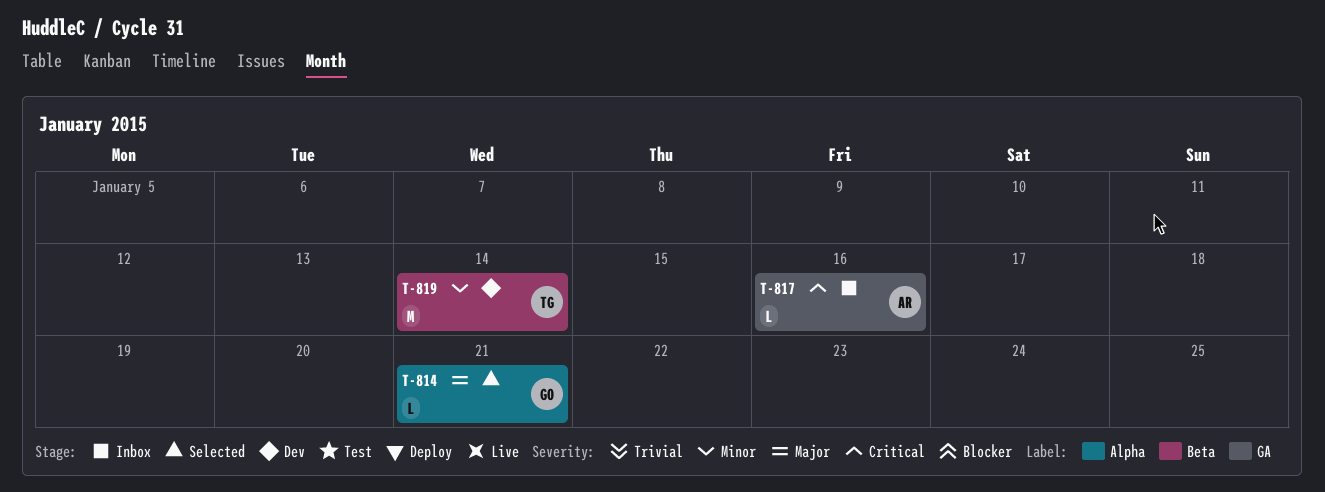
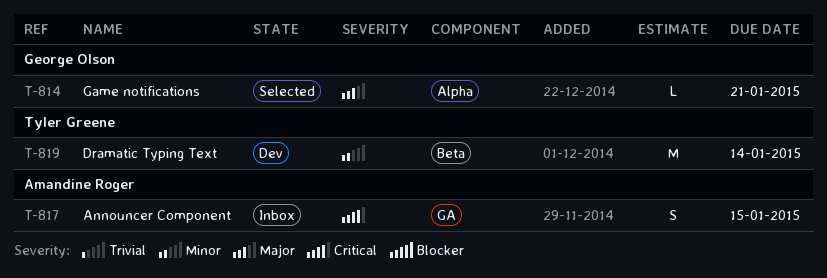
T-817, estimate: L -> S
T-817, due: Jan 16 -> Jan 15

